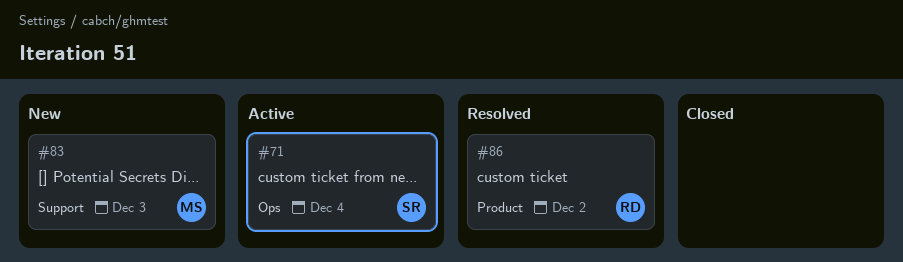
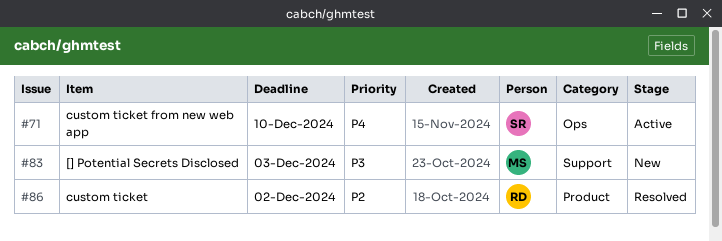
#71, due: Dec 4 -> Dec 10

